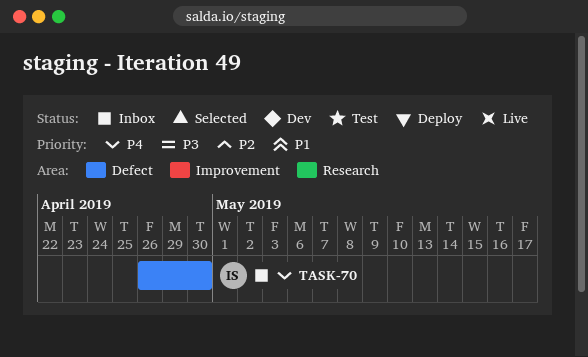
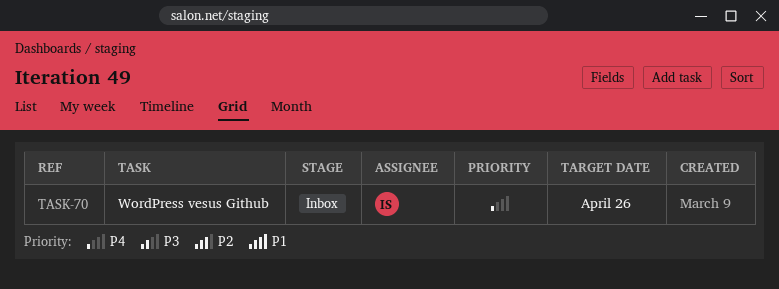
TASK-70, due: Apr 30 -> Apr 26

